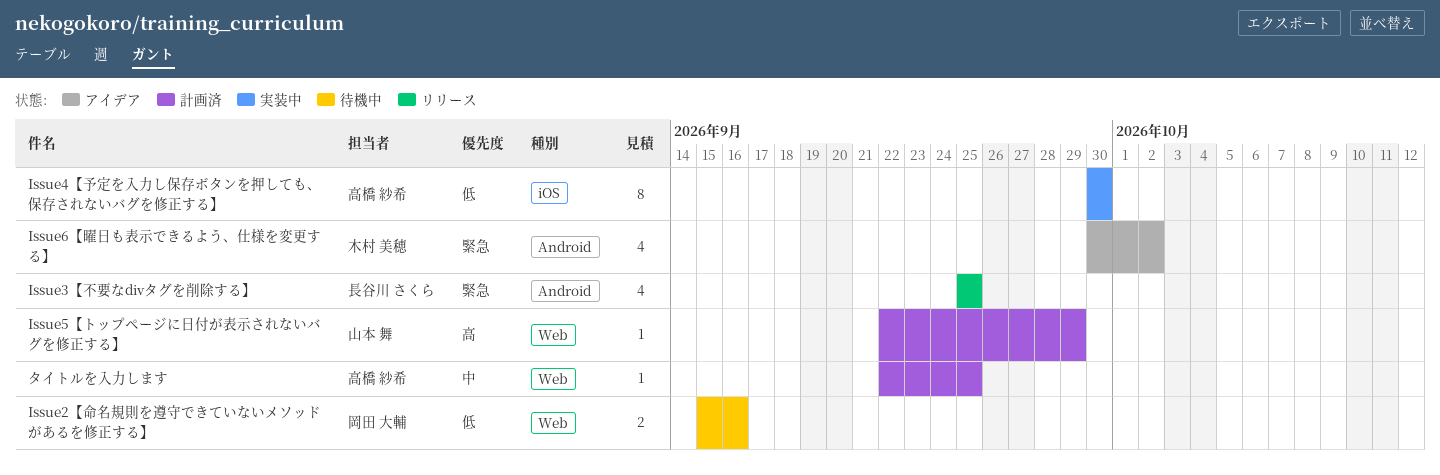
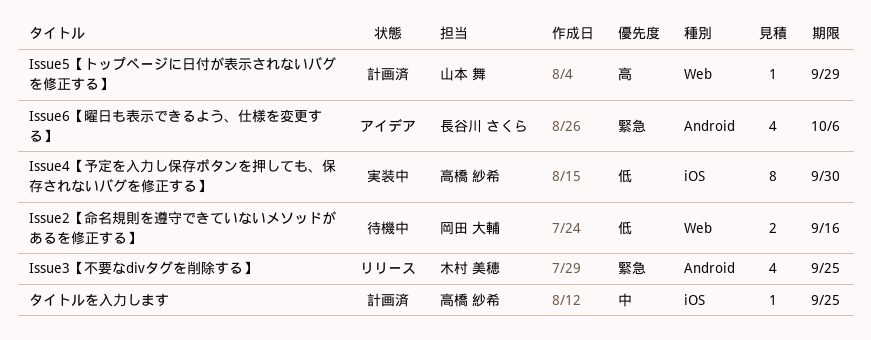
Issue3【不要なdivタグを削除する】, owner: 長谷川 さくら -> 木村 美穂
Issue6【曜日も表示できるよう、仕様を変更する】, owner: 木村 美穂 -> 長谷川 さくら
Issue6【曜日も表示できるよう、仕様を変更する】, due: Oct 2 -> Oct 6
タイトルを入力します, label: Web -> iOS

